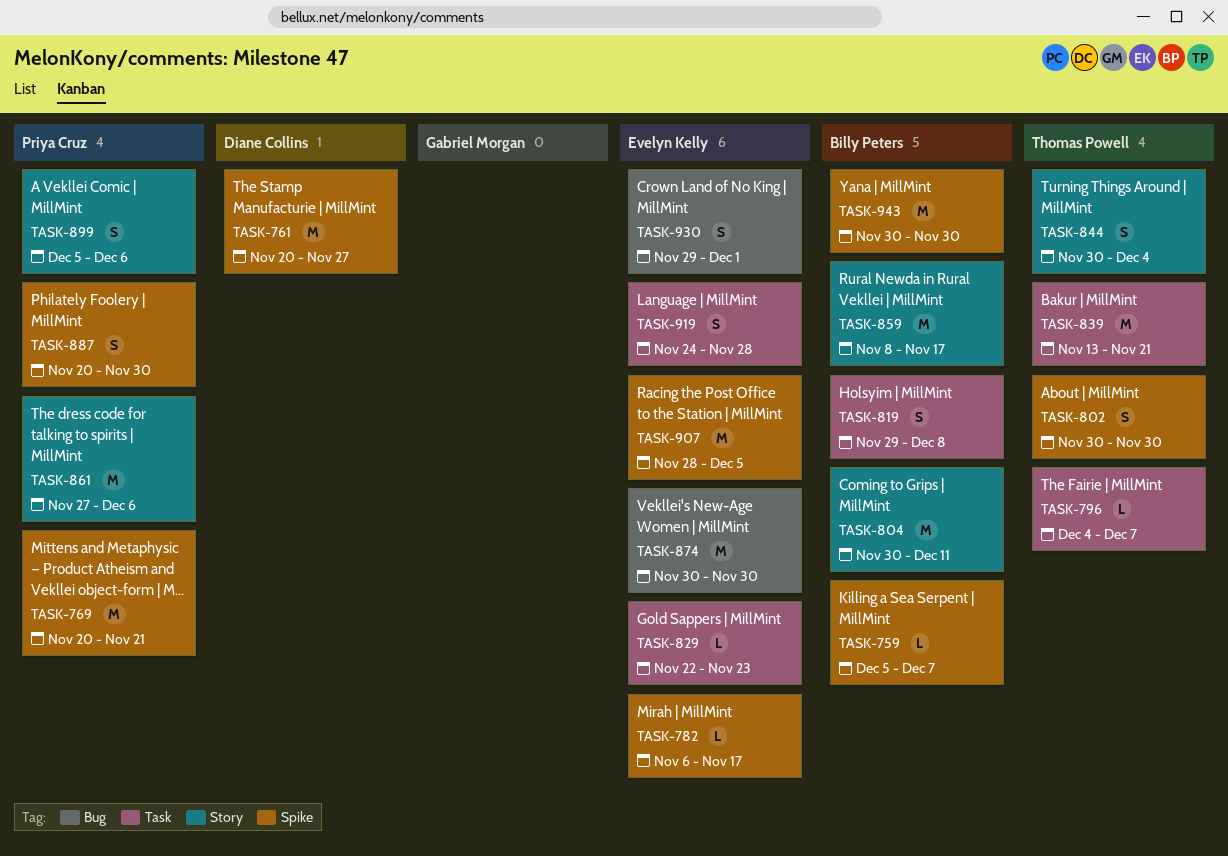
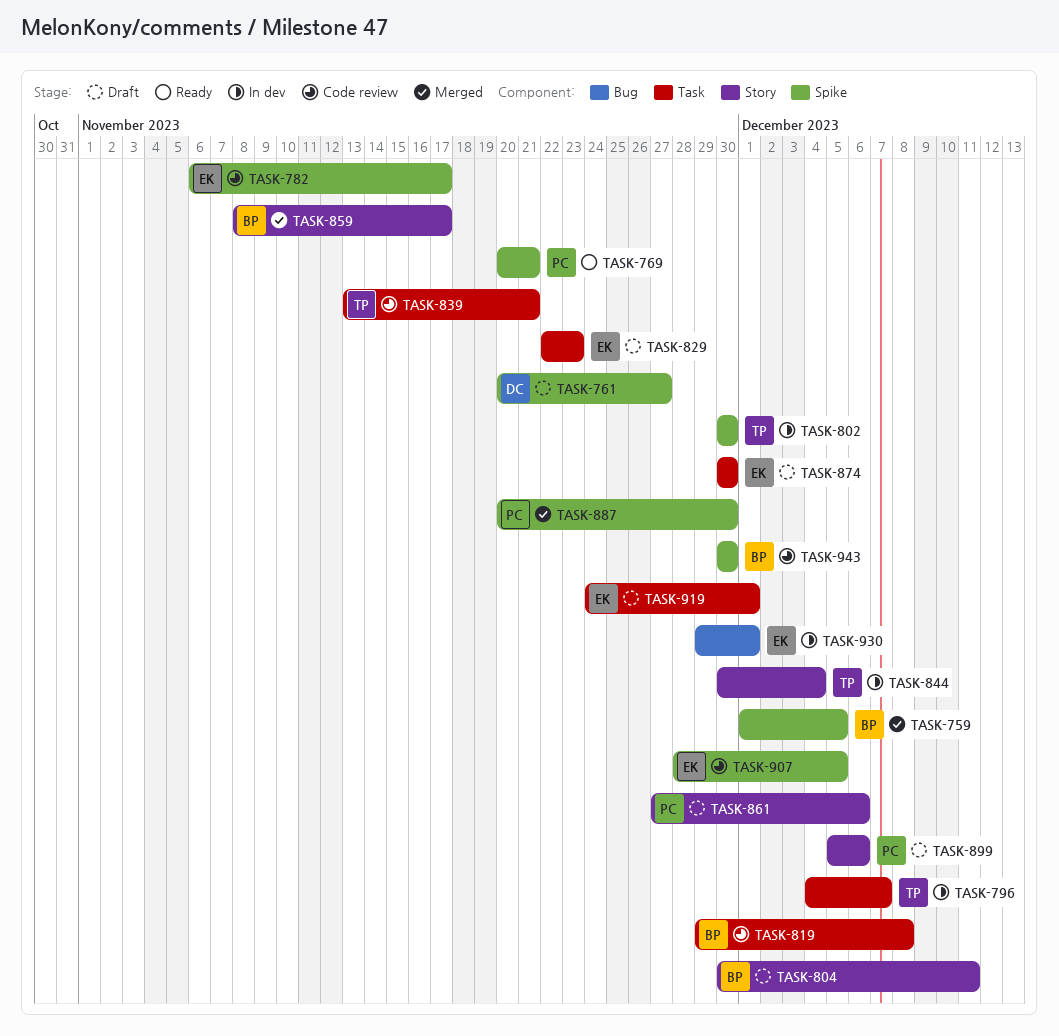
TASK-759, start: Dec 5 -> Dec 1
TASK-759, due: Dec 7 -> Dec 5
TASK-874, label: Bug -> Task
TASK-919, due: Nov 28 -> Dec 1

